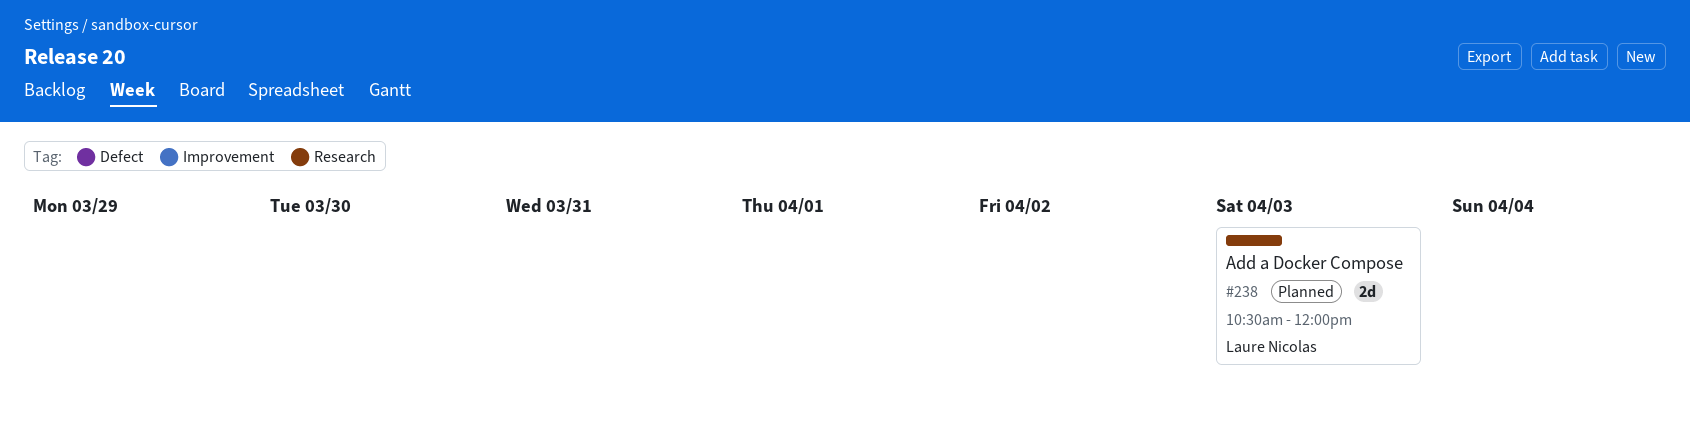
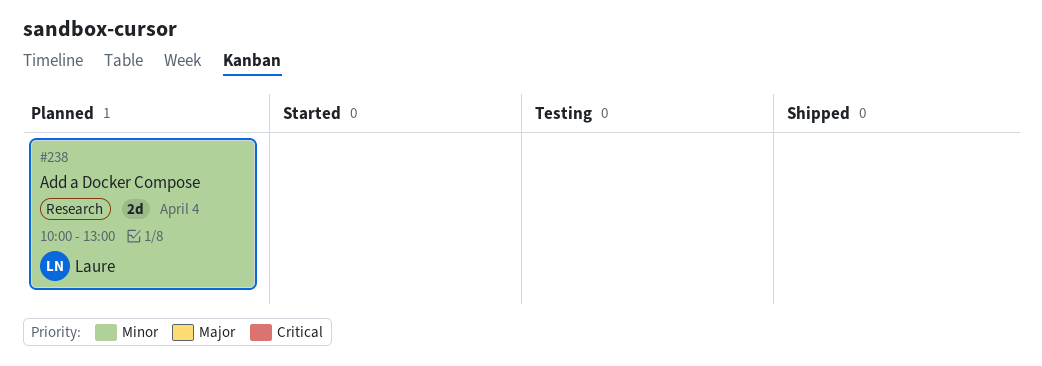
#238, day: Apr 3 -> Apr 4
#238, begins: 10:30 -> 10:00
#238, ends: 12:00 -> 13:00

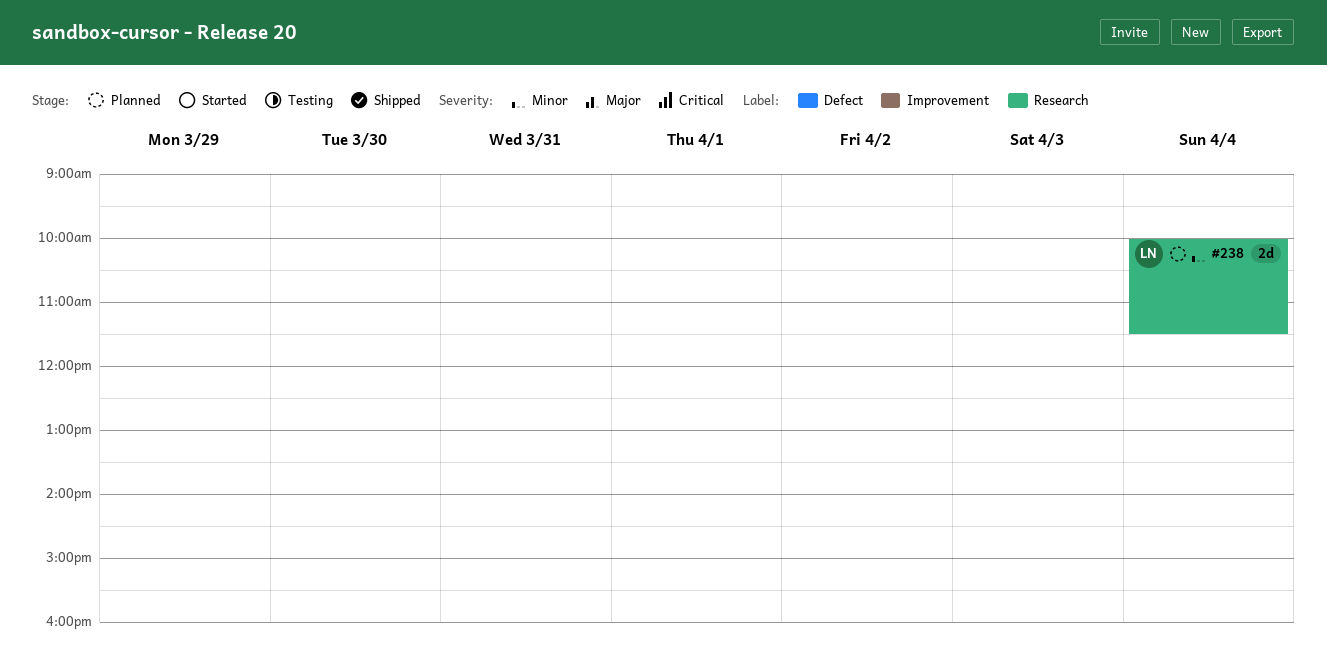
#238, ends: 13:00 -> 11:30

